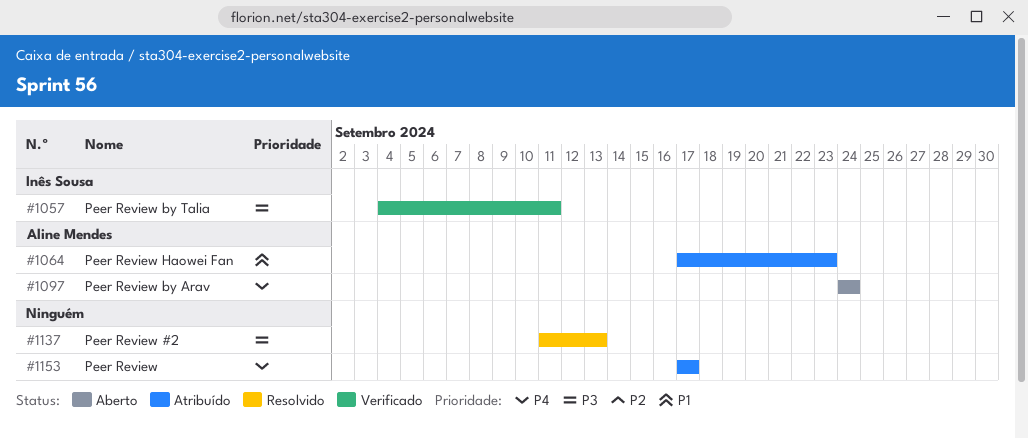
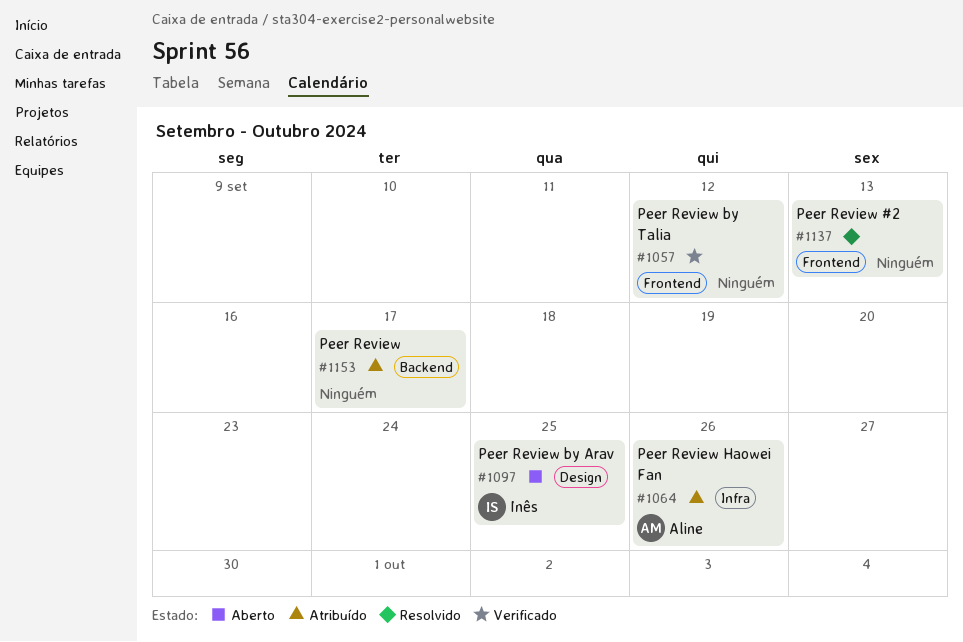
#1057, owner: Inês Sousa -> none
#1057, due: Sep 11 -> Sep 12
#1064, due: Sep 23 -> Sep 26
#1097, owner: Aline Mendes -> Inês Sousa
#1097, due: Sep 24 -> Sep 25

